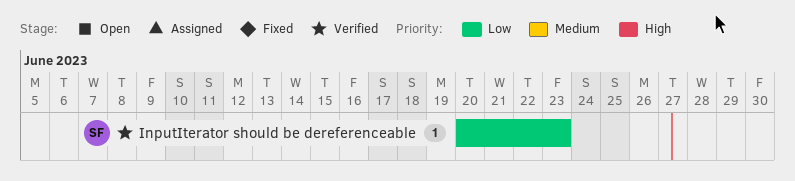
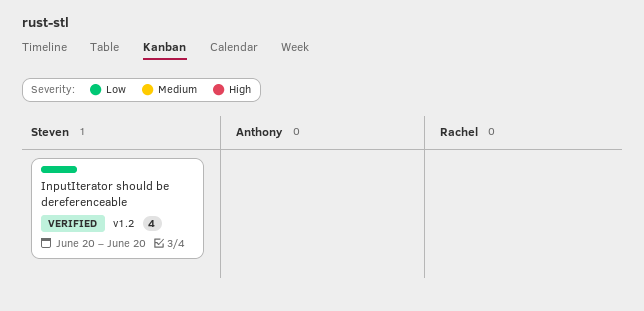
InputIterator should be dereferenceable, estimate: 1 -> 4
InputIterator should be dereferenceable, due: Jun 23 -> Jun 20

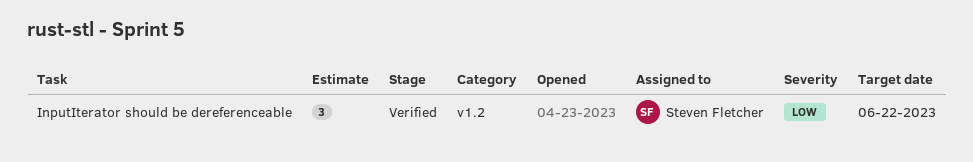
InputIterator should be dereferenceable, estimate: 4 -> 3
InputIterator should be dereferenceable, due: Jun 20 -> Jun 22

